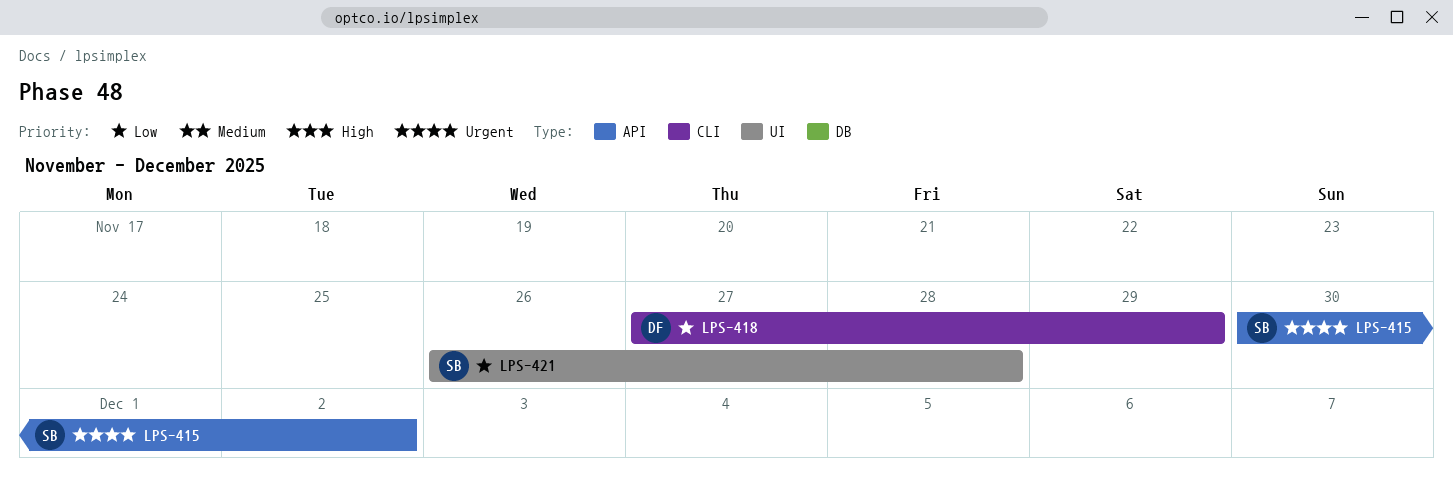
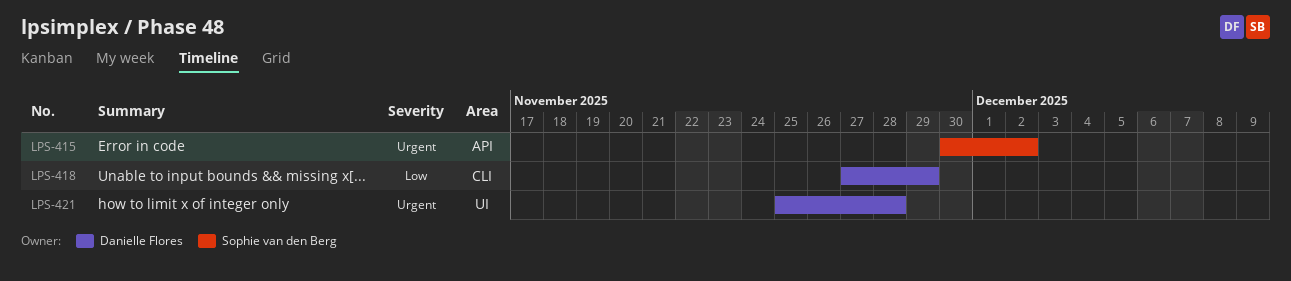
LPS-421, owner: Sophie van den Berg -> Danielle Flores
LPS-421, priority: Low -> Urgent
LPS-421, start: Nov 26 -> Nov 25

